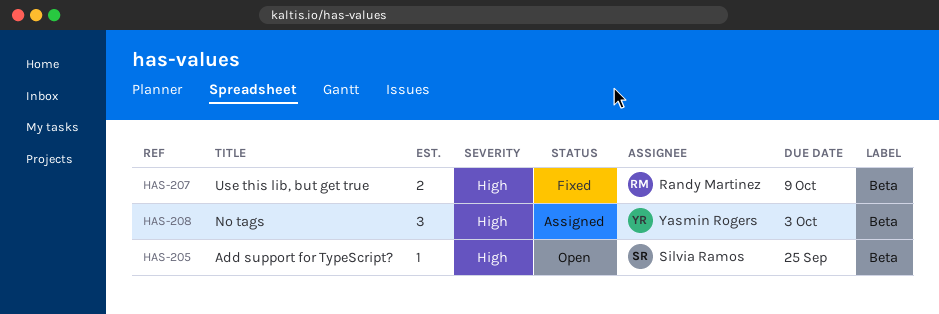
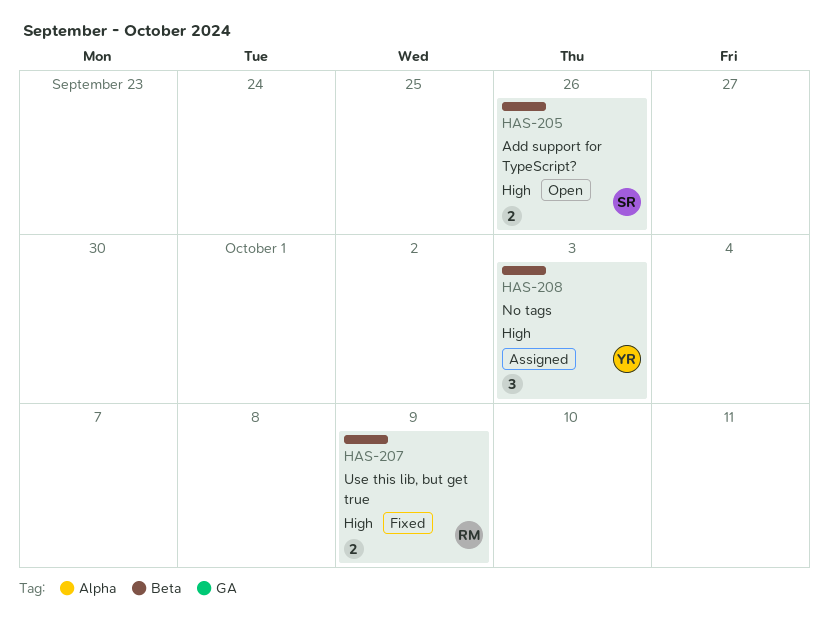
HAS-205, estimate: 1 -> 2
HAS-205, due: Sep 25 -> Sep 26

